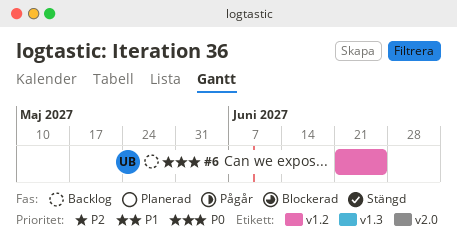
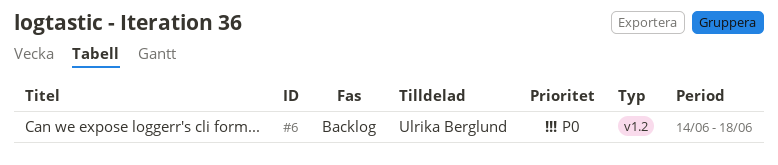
#6, start: Jun 21 -> Jun 14
#6, due: Jun 25 -> Jun 18

